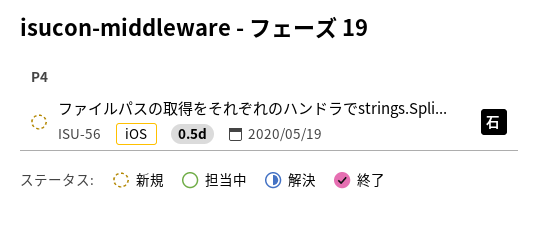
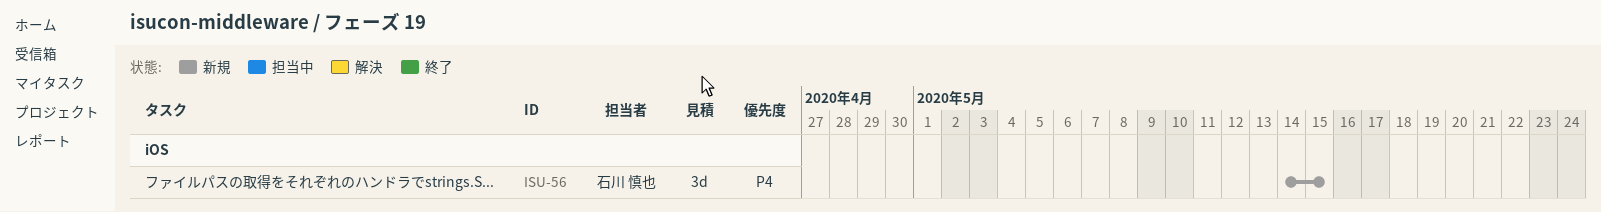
ISU-56, estimate: 0.5d -> 3d
ISU-56, due: May 19 -> May 15

